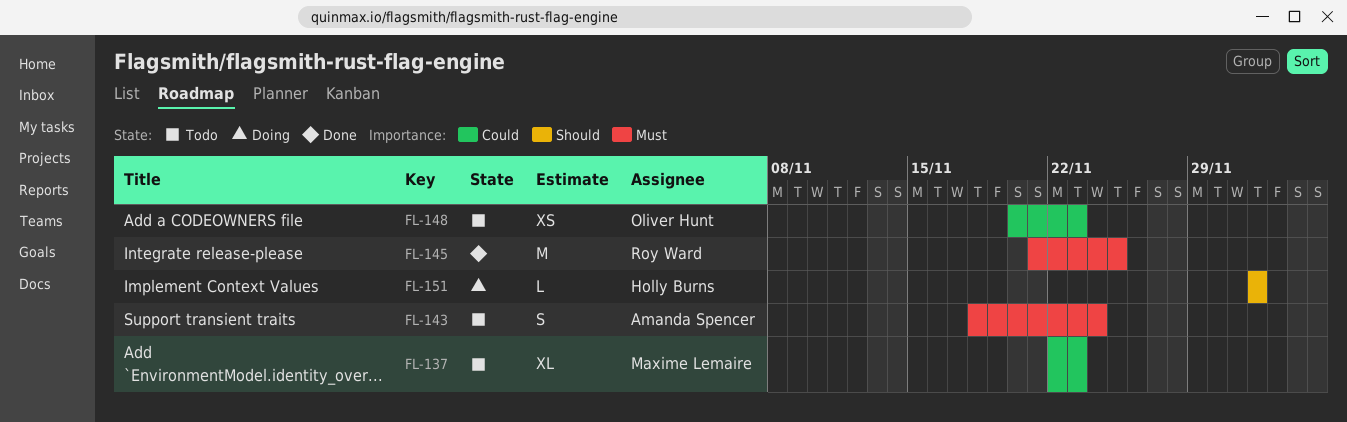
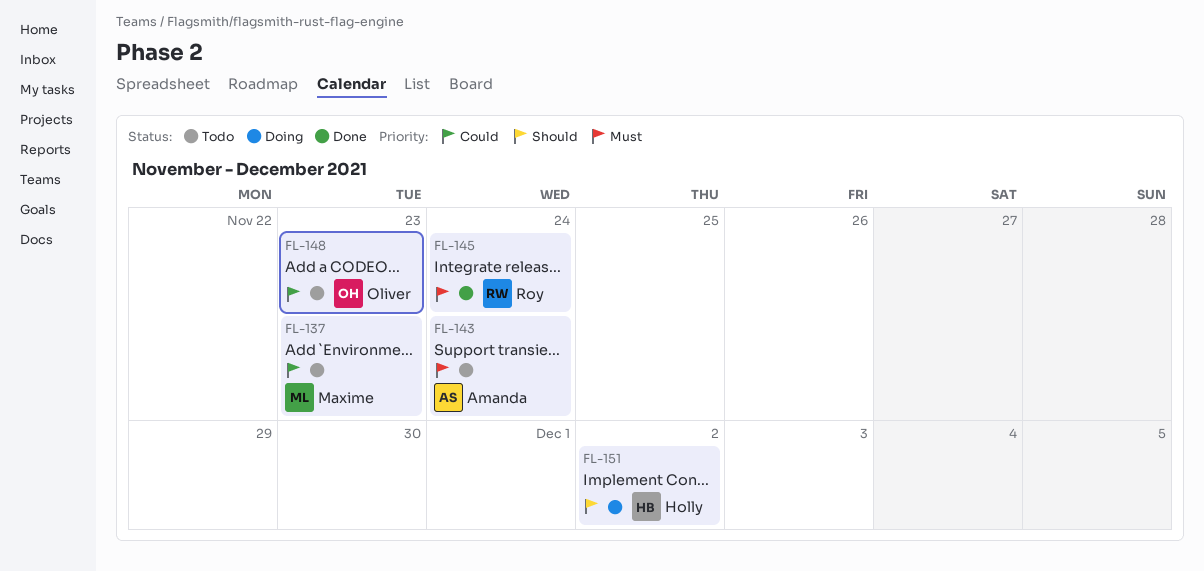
FL-145, due: Nov 25 -> Nov 24

